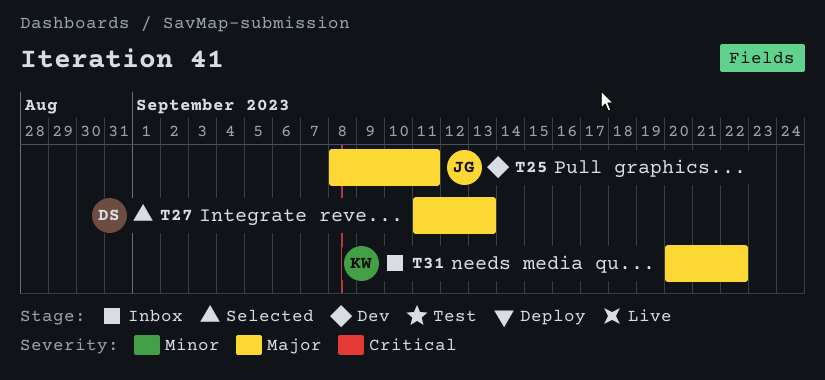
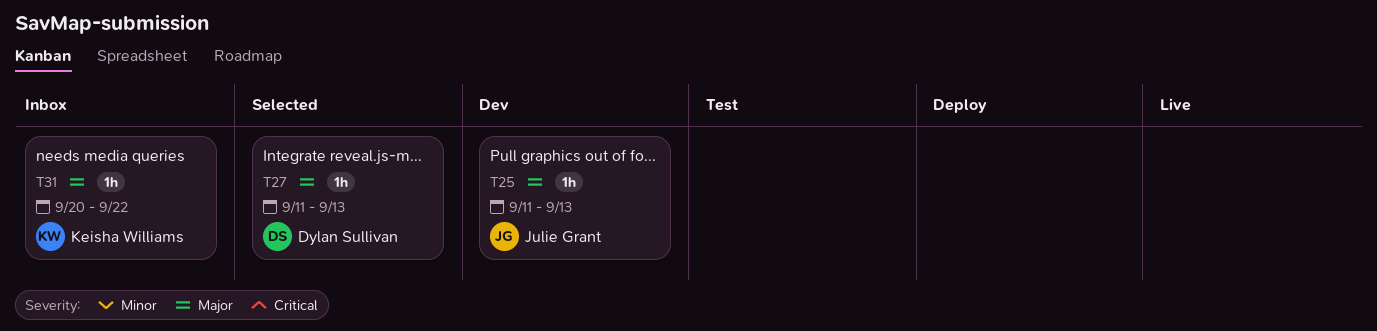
T25, start: Sep 8 -> Sep 11
T25, due: Sep 11 -> Sep 13

